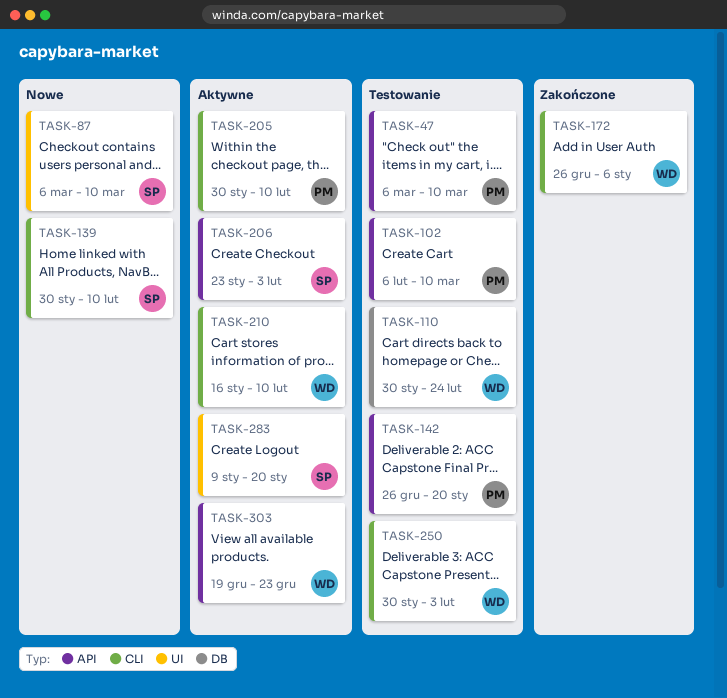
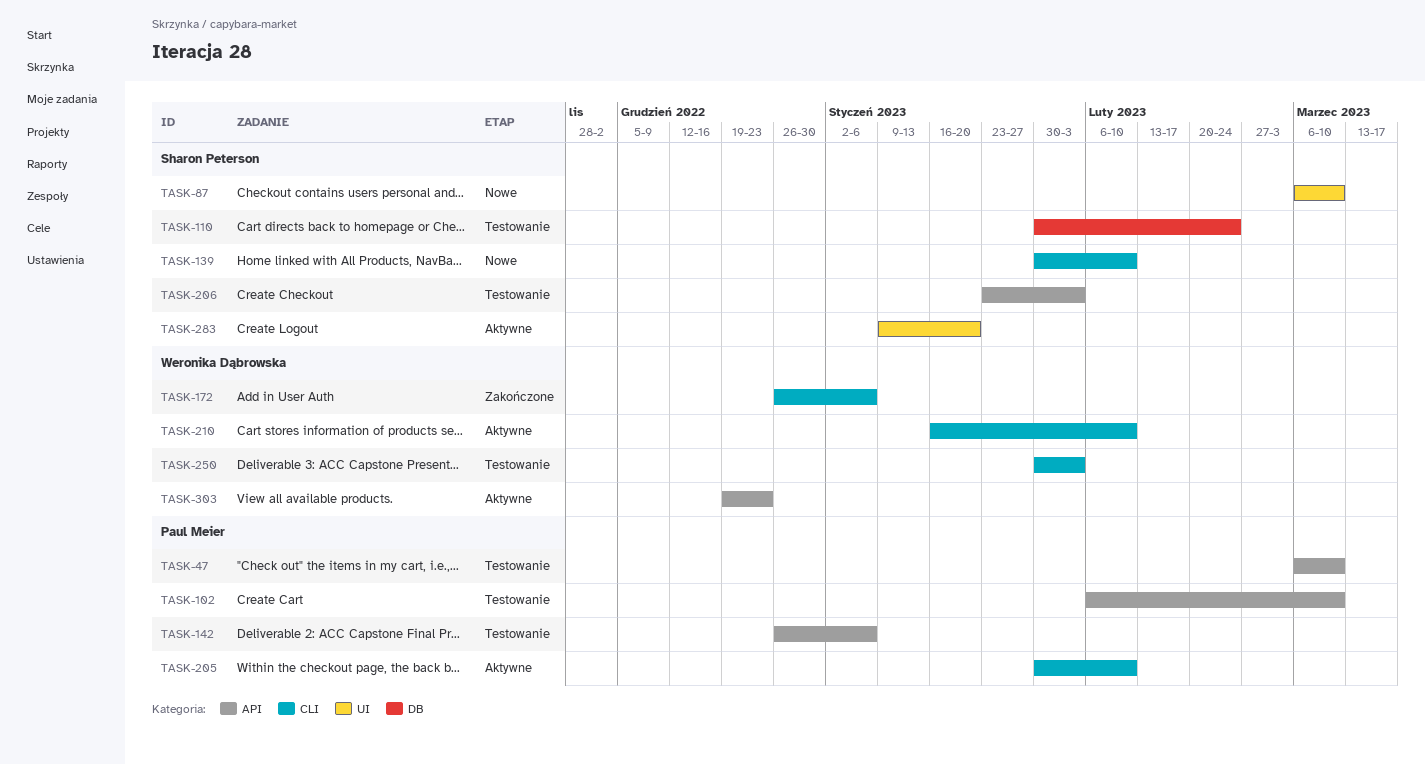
TASK-110, owner: Weronika Dąbrowska -> Sharon Peterson
TASK-142, due: Jan 20 -> Jan 6
TASK-206, status: Aktywne -> Testowanie

